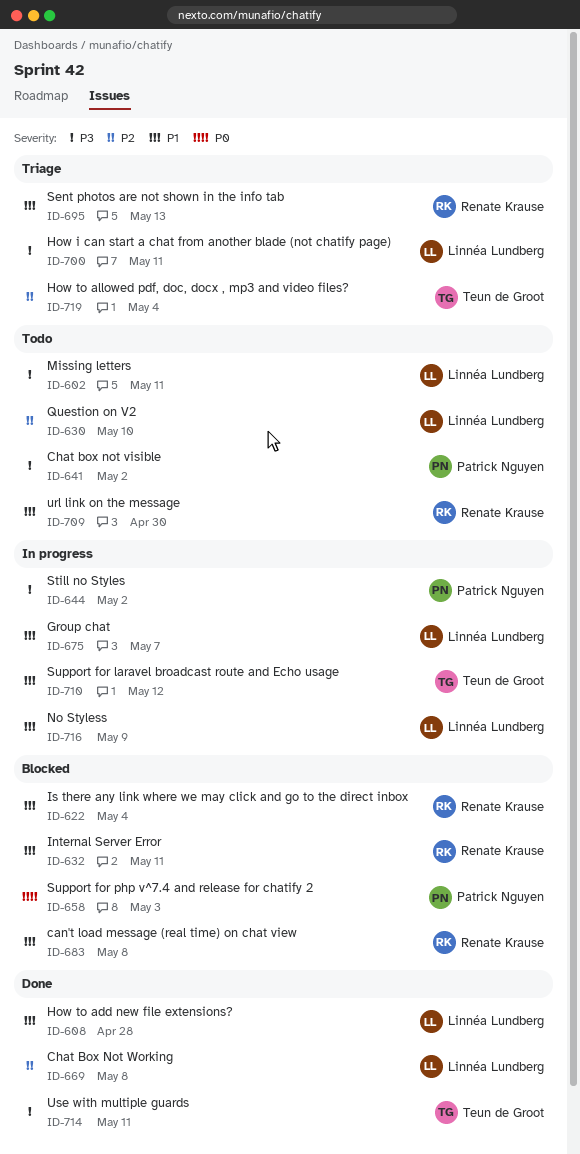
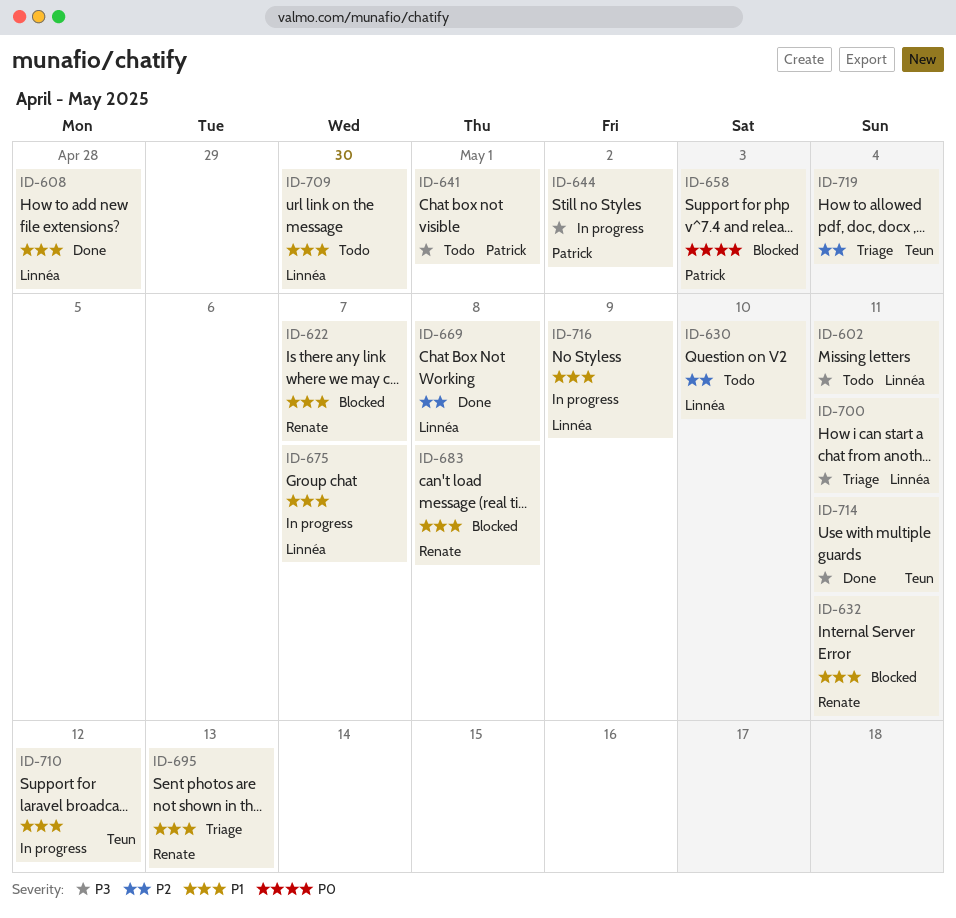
ID-622, due: May 4 -> May 7
ID-641, due: May 2 -> May 1
ID-709, owner: Renate Krause -> Linnéa Lundberg

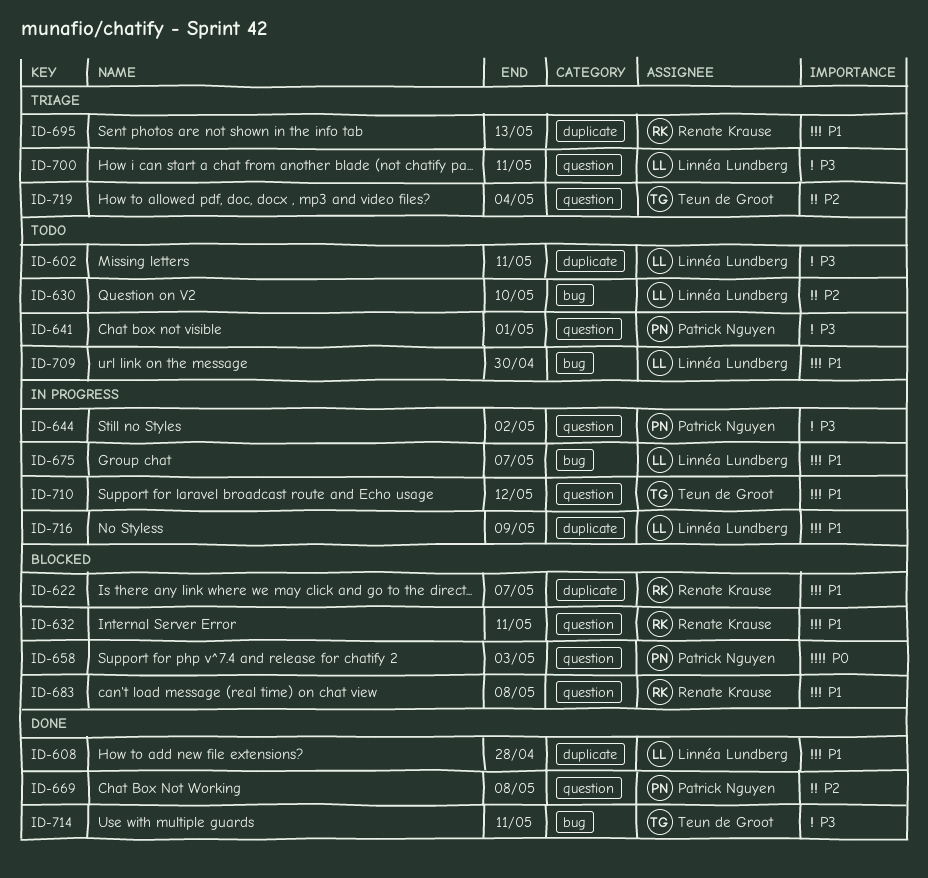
ID-669, owner: Linnéa Lundberg -> Patrick Nguyen

